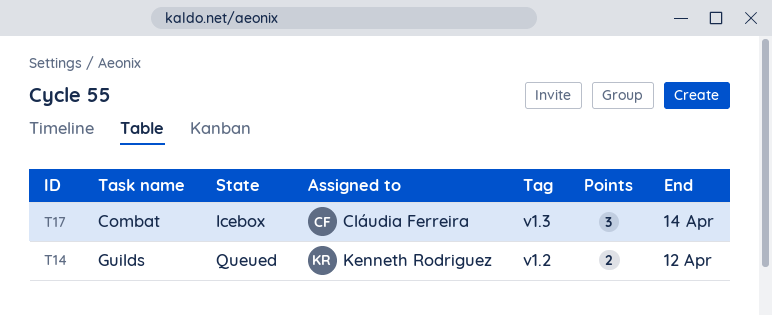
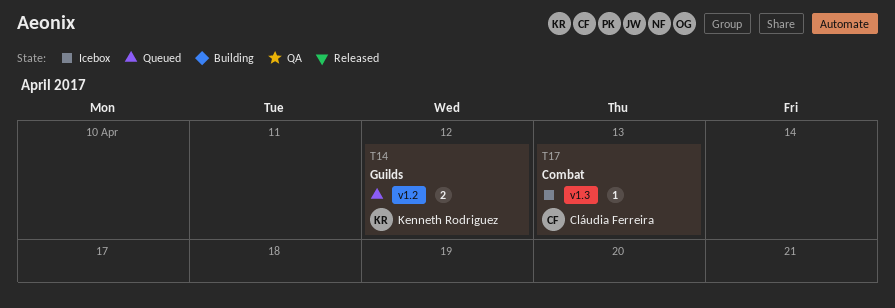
T17, estimate: 3 -> 1
T17, due: Apr 14 -> Apr 13

